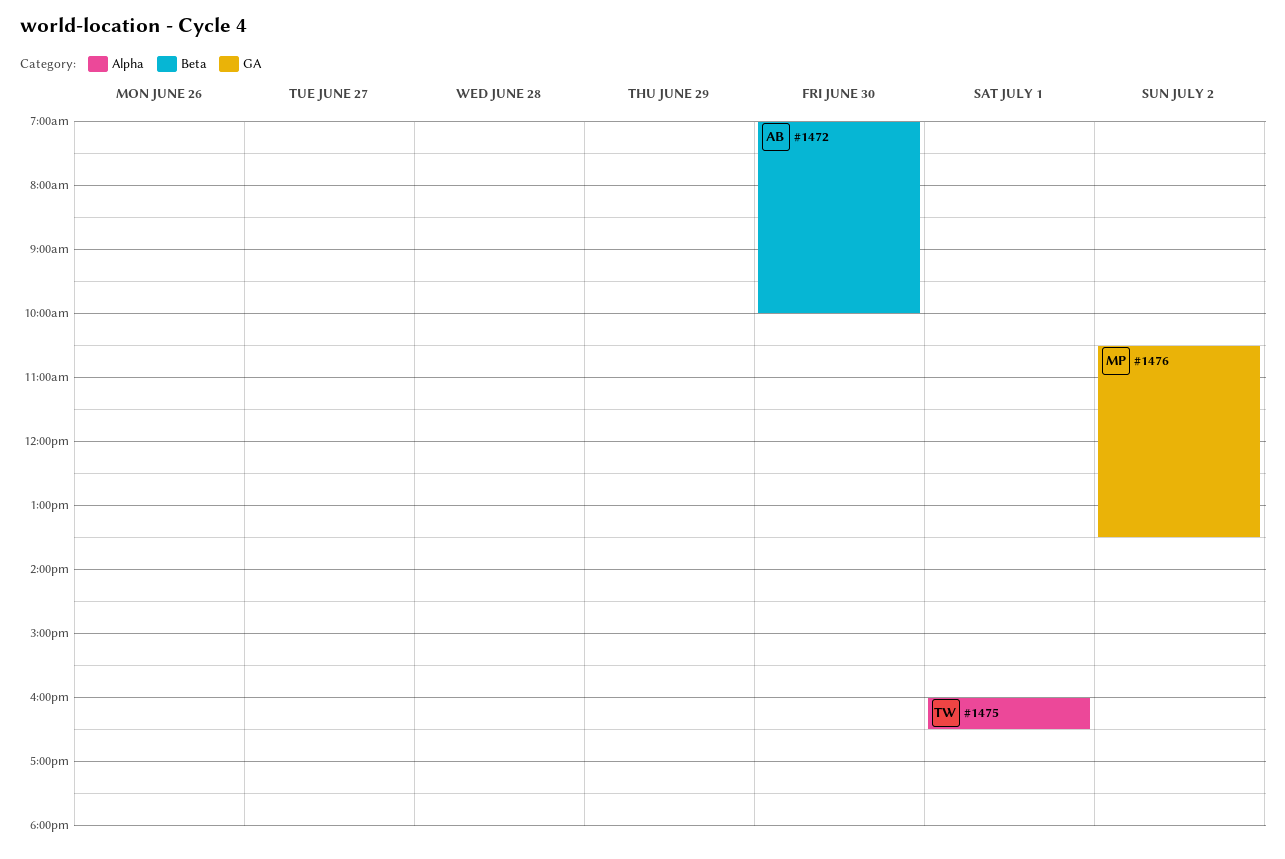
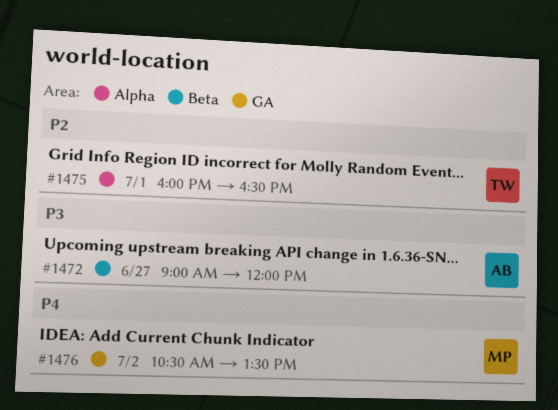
#1472, day: Jun 30 -> Jun 27
#1472, begins: 07:00 -> 09:00
#1472, ends: 10:00 -> 12:00

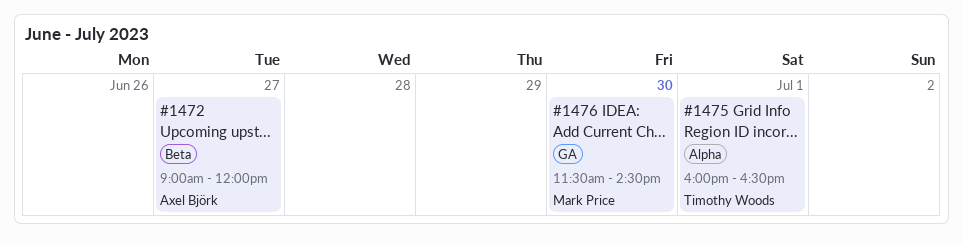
#1476, day: Jul 2 -> Jun 30
#1476, begins: 10:30 -> 11:30
#1476, ends: 13:30 -> 14:30

